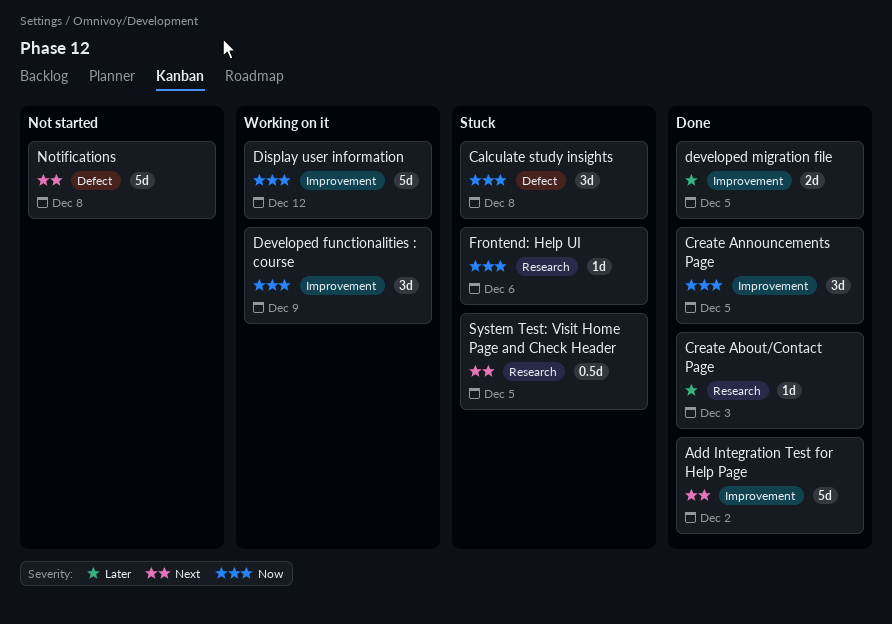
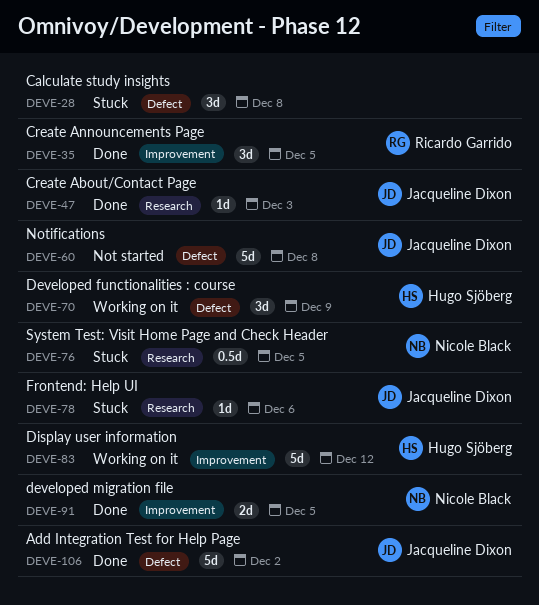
Add Integration Test for Help Page, label: Improvement -> Defect
Developed functionalities : course, label: Improvement -> Defect

